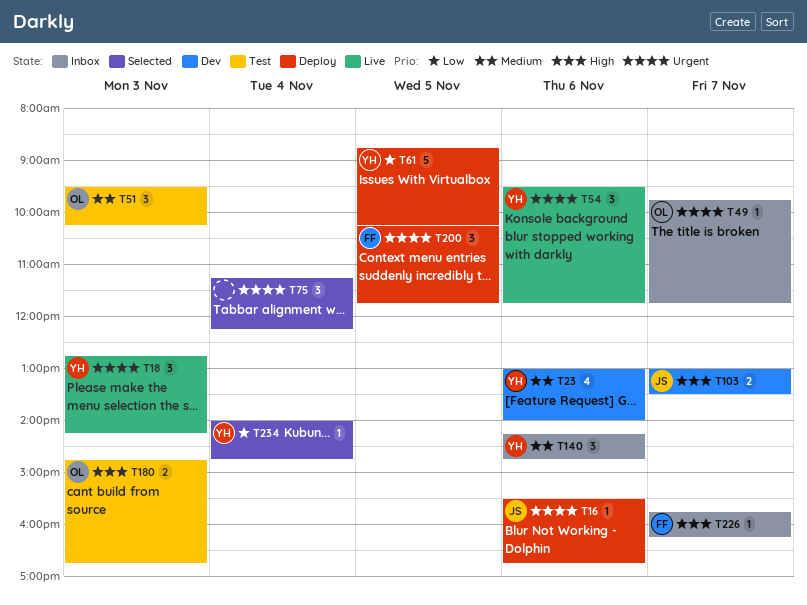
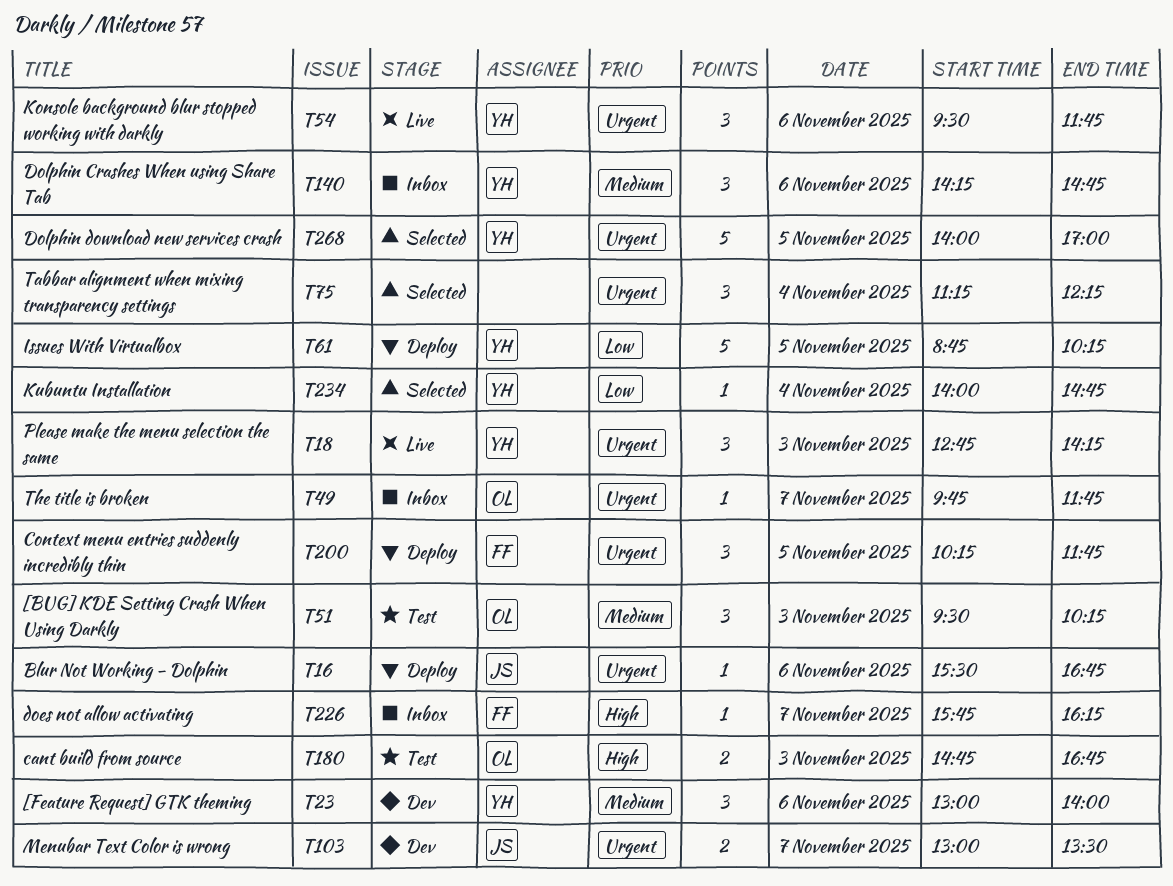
T23, estimate: 4 -> 3
T103, priority: High -> Urgent
T268: none -> present

